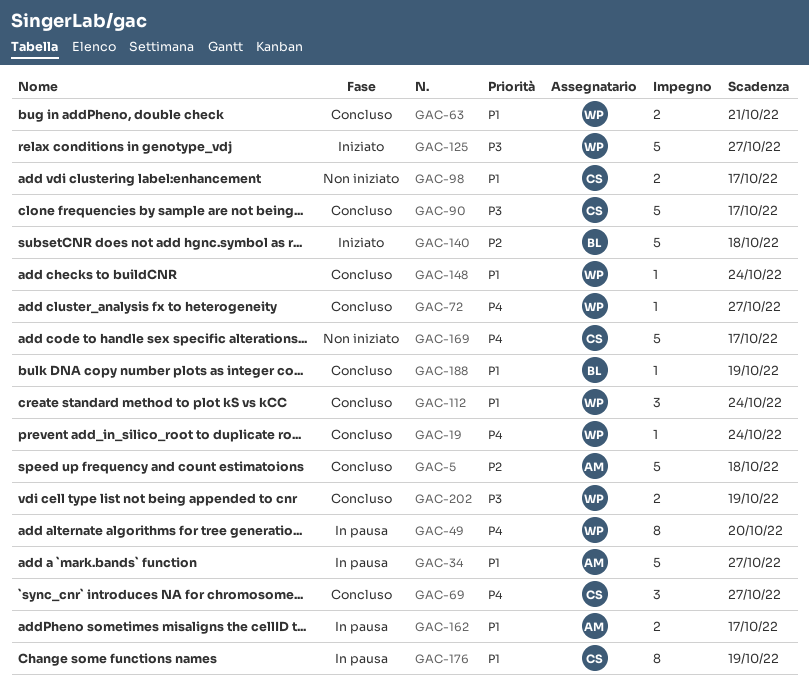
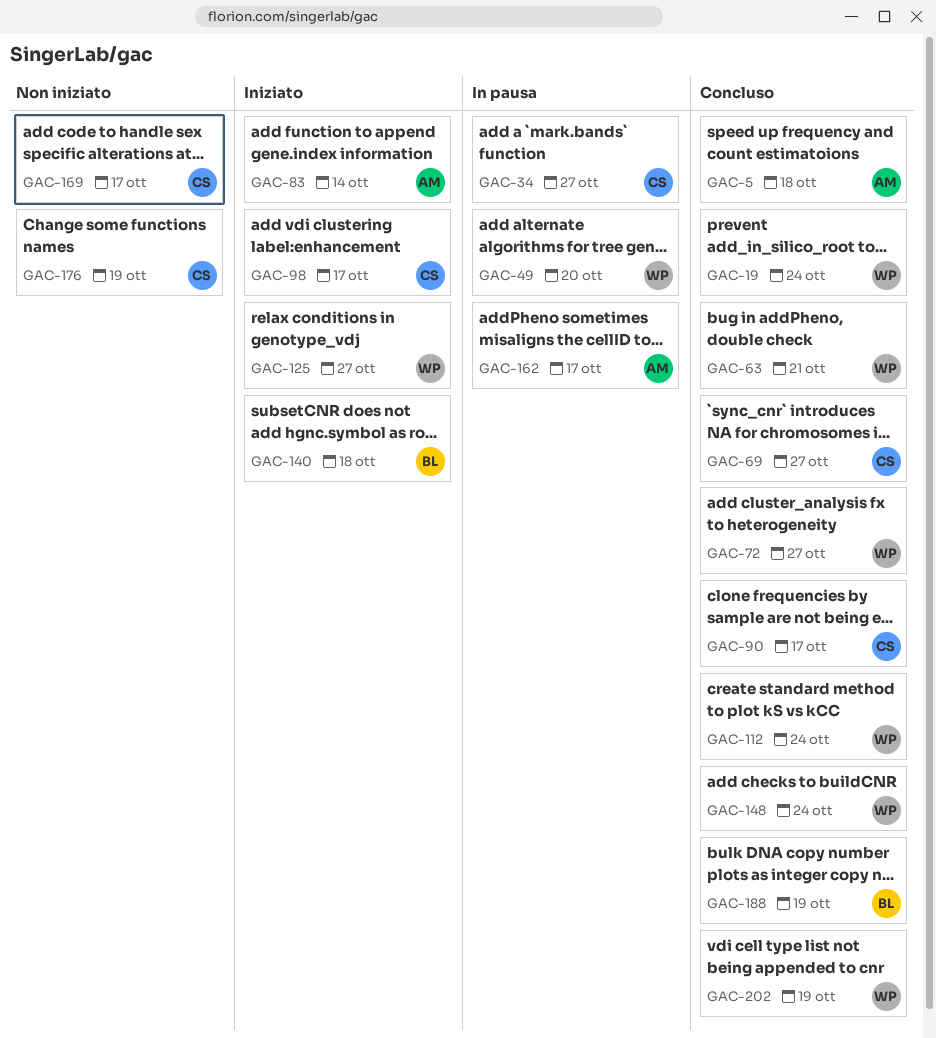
GAC-34, owner: AM -> CS
GAC-83: none -> present
GAC-98, status: Non iniziato -> Iniziato
GAC-176, status: In pausa -> Non iniziato

